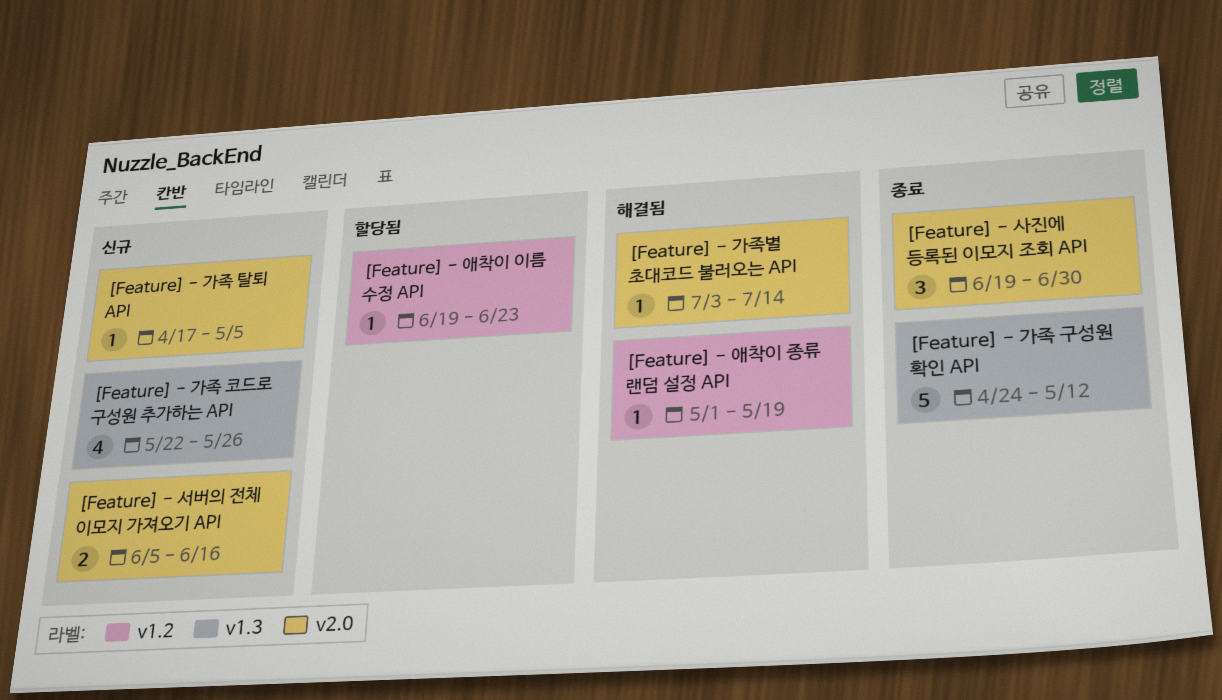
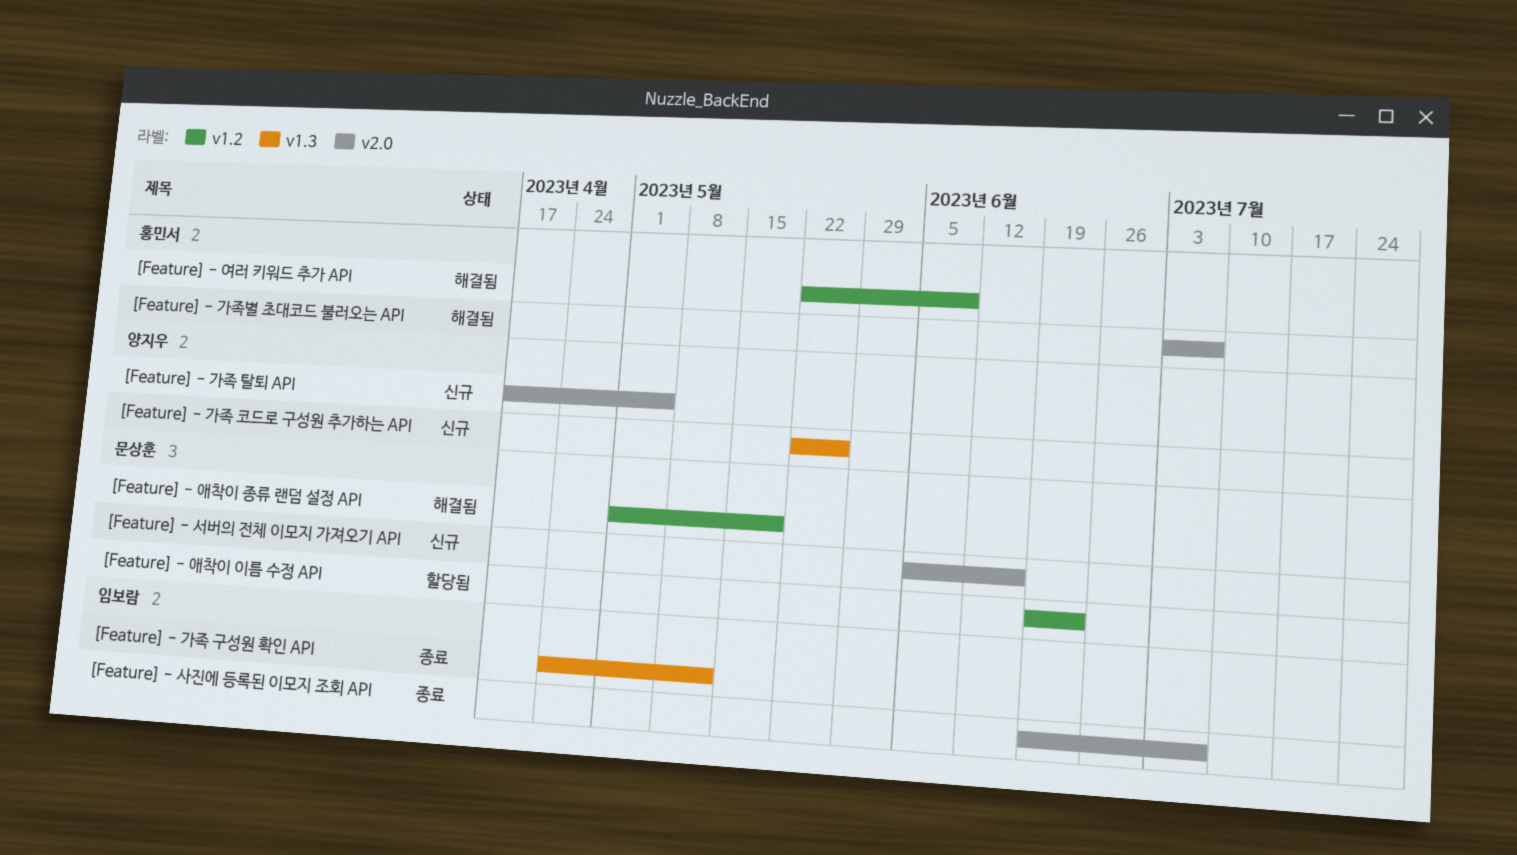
[Feature] - 가족별 초대코드 불러오는 API, due: Jul 14 -> Jul 7
[Feature] - 사진에 등록된 이모지 조회 API, due: Jun 30 -> Jul 7
[Feature] - 여러 키워드 추가 API: none -> present

